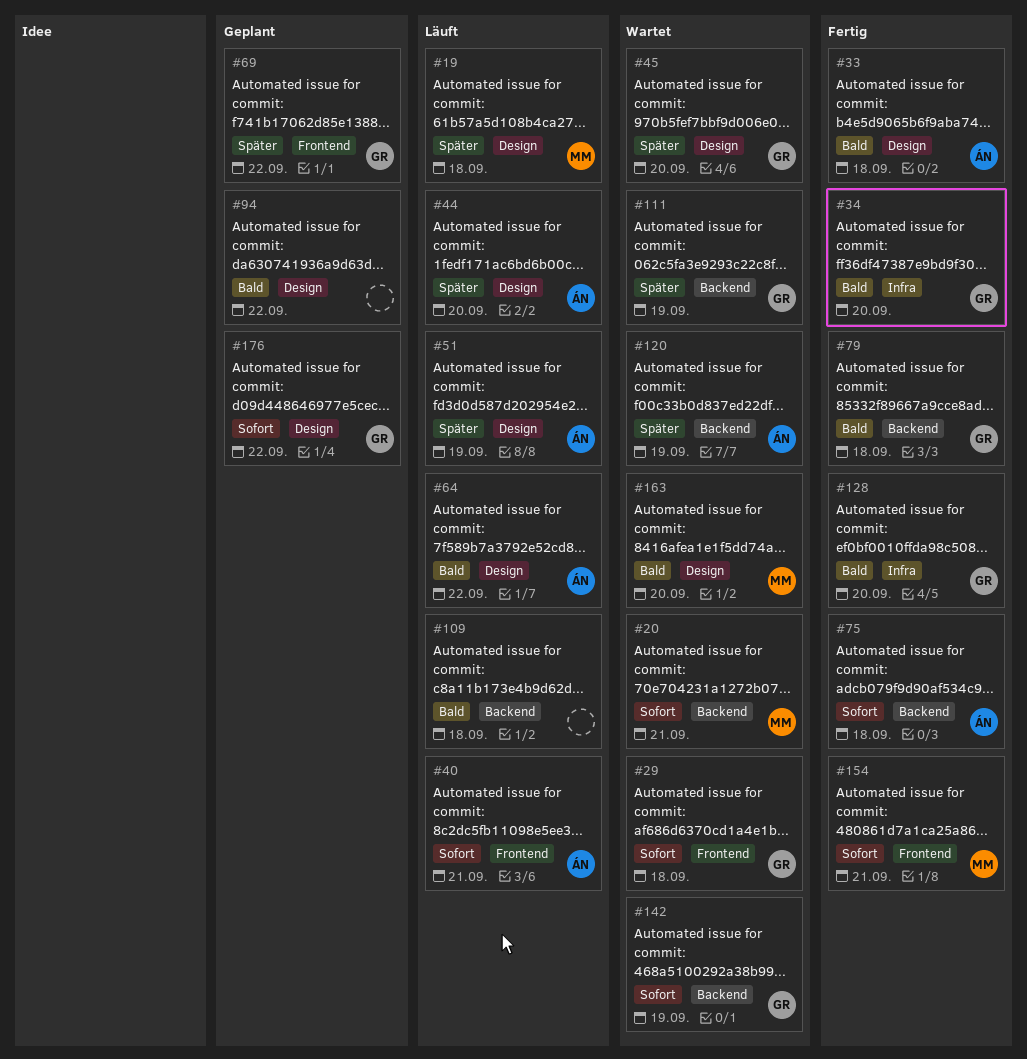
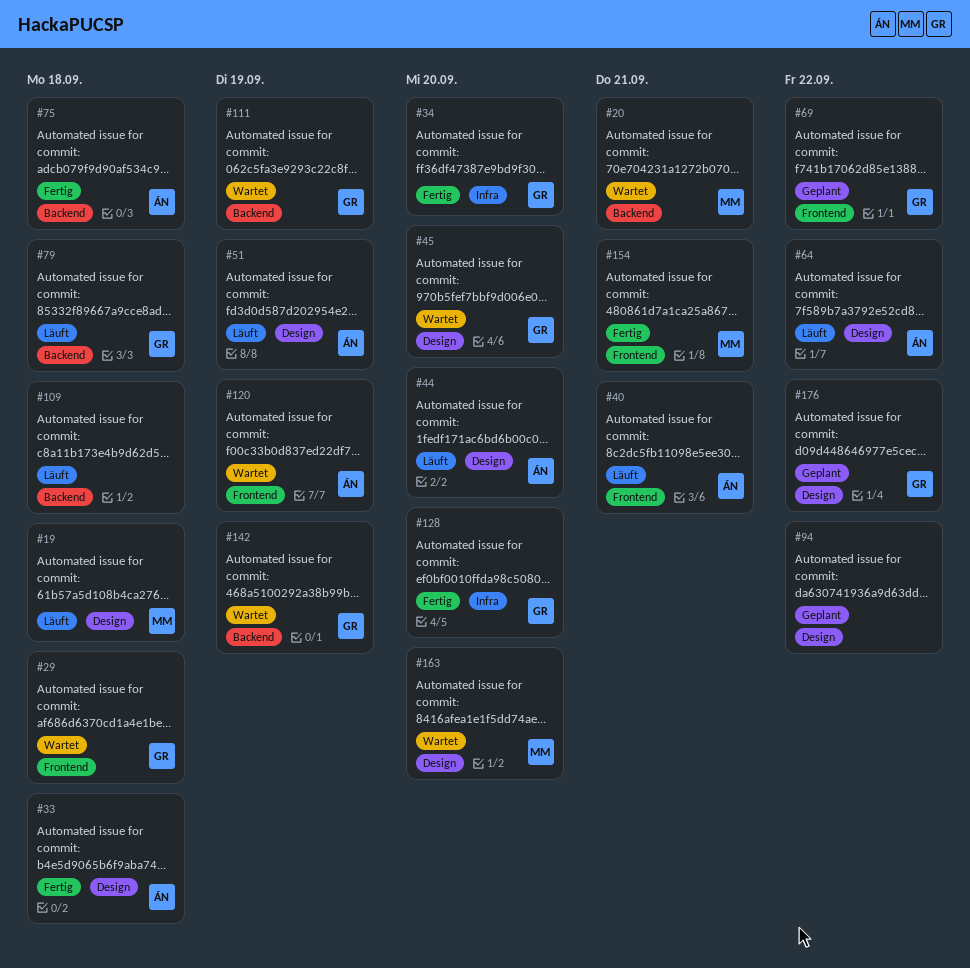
#79, status: Fertig -> Läuft
#120, label: Backend -> Frontend

